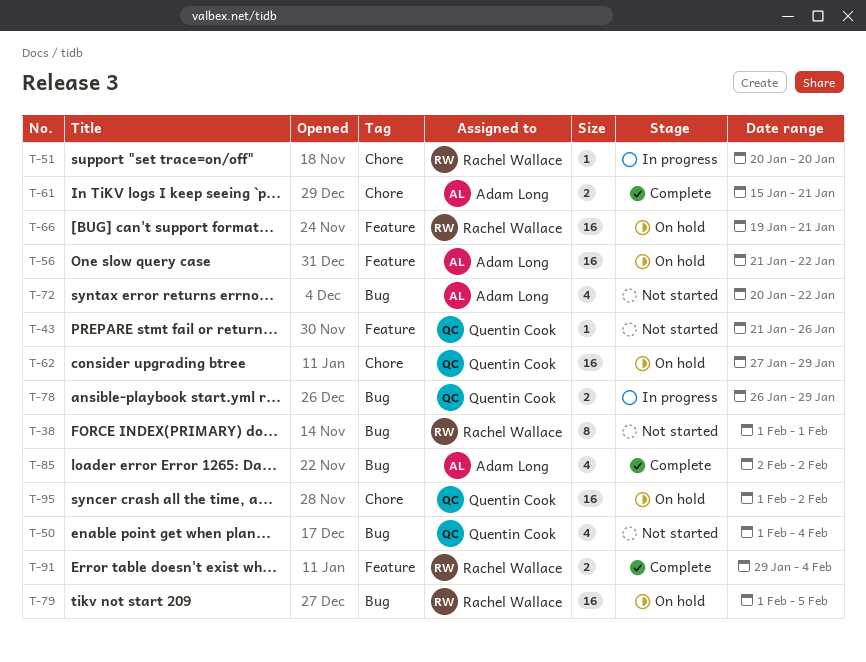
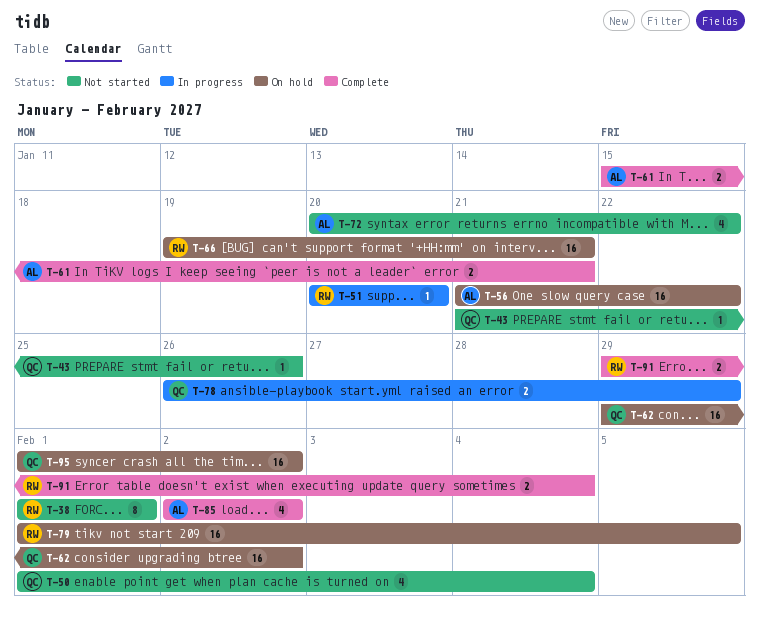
T-62, start: Jan 27 -> Jan 29
T-62, due: Jan 29 -> Feb 2

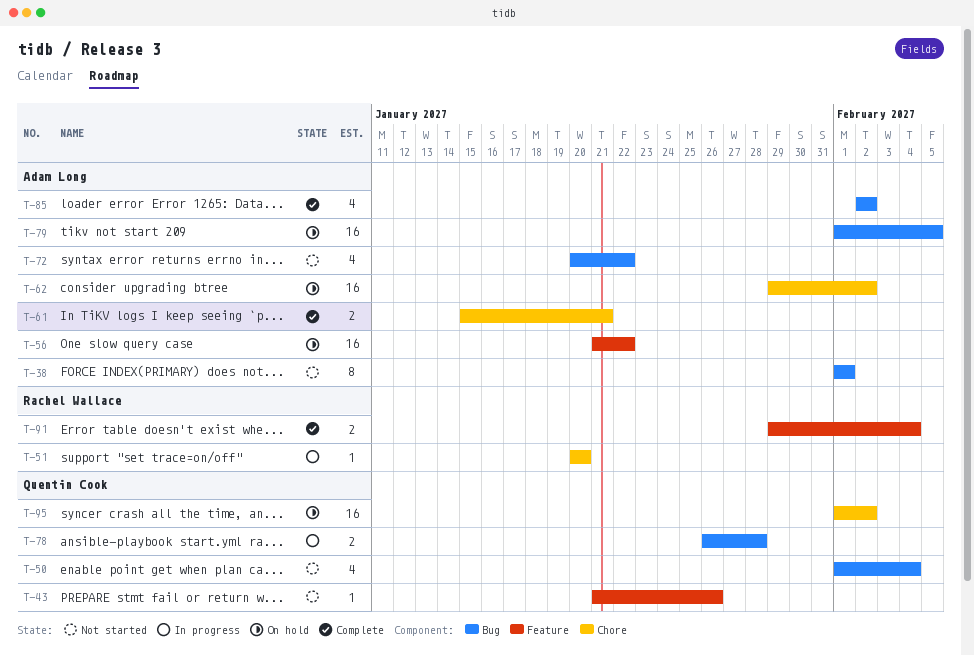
T-38, owner: Rachel Wallace -> Adam Long
T-62, owner: Quentin Cook -> Adam Long
T-66: present -> none
T-78, due: Jan 29 -> Jan 28
T-79, owner: Rachel Wallace -> Adam Long

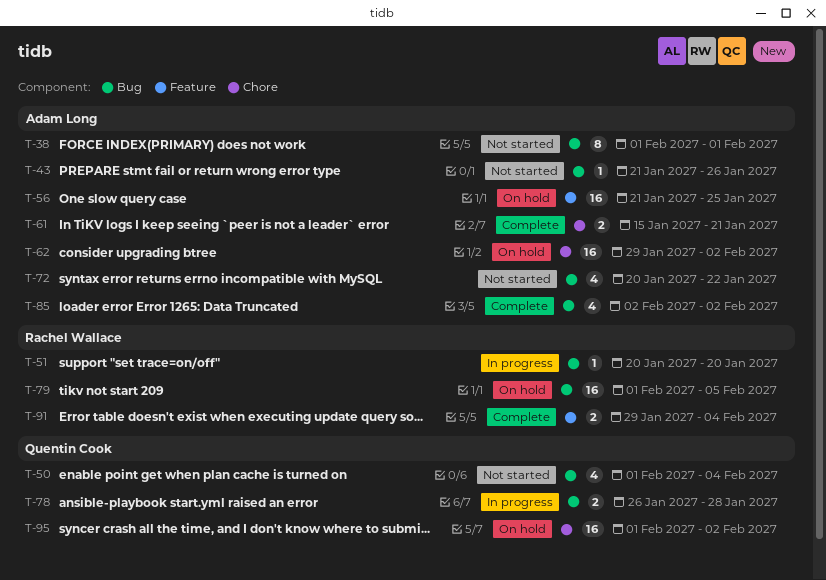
T-43, owner: Quentin Cook -> Adam Long
T-43, label: Feature -> Bug
T-51, label: Chore -> Bug
T-56, due: Jan 22 -> Jan 25
T-79, owner: Adam Long -> Rachel Wallace

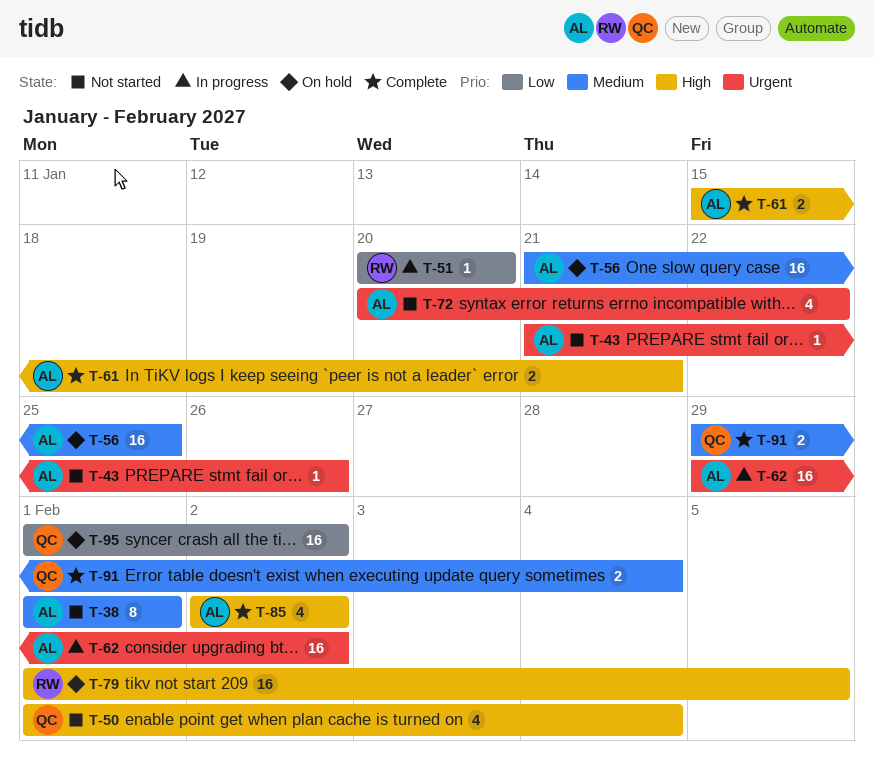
T-62, status: On hold -> In progress
T-78: present -> none
T-91, owner: Rachel Wallace -> Quentin Cook

